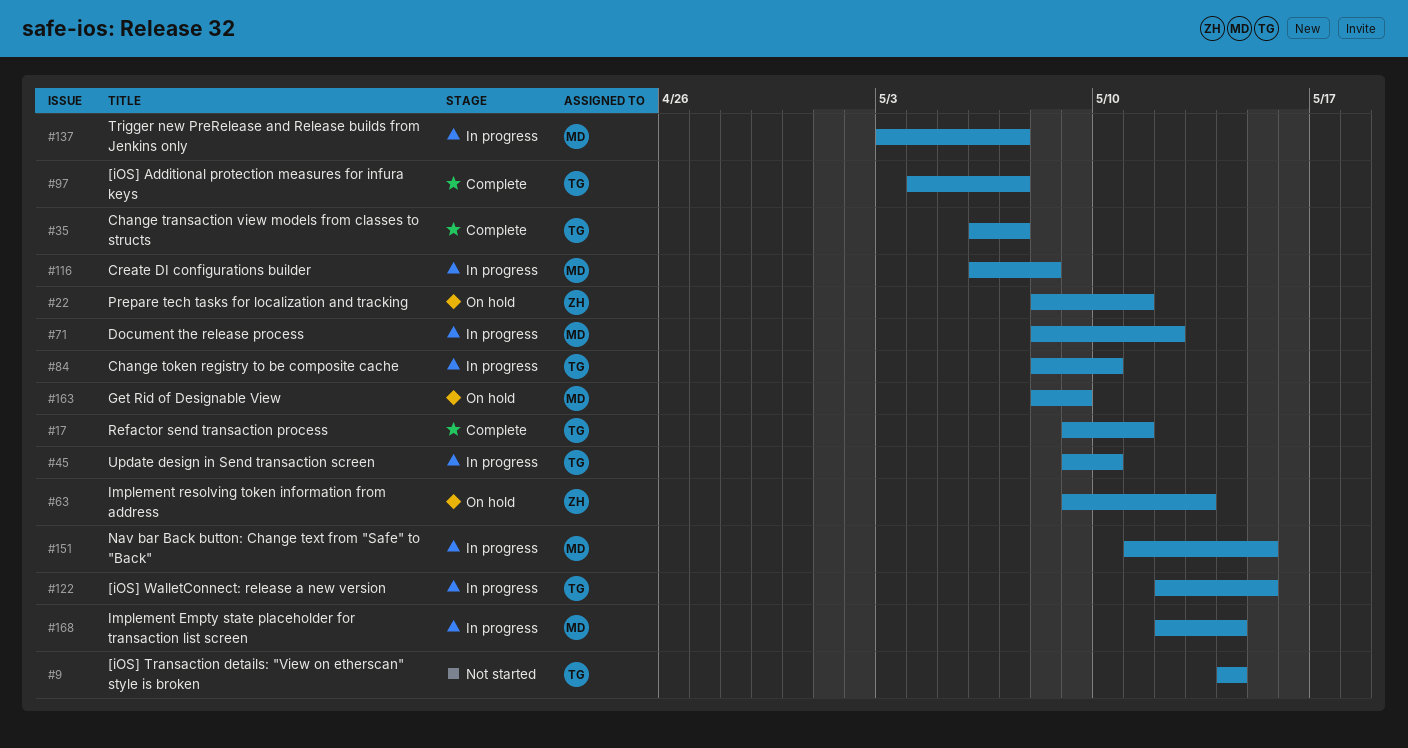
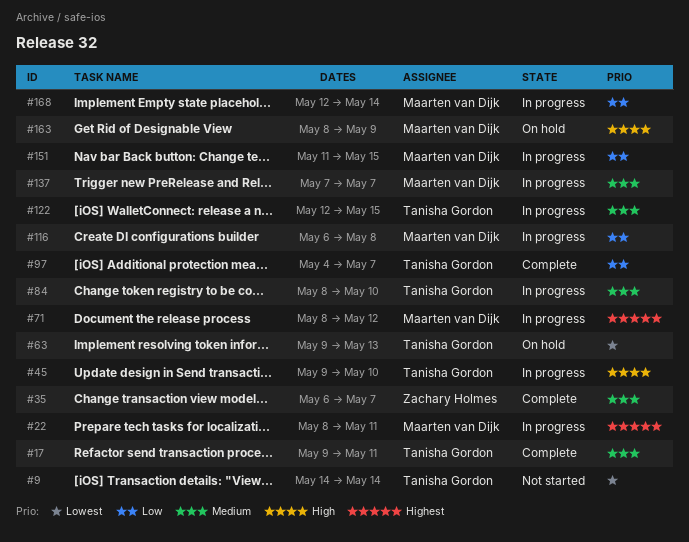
#22, status: On hold -> In progress
#22, owner: Zachary Holmes -> Maarten van Dijk
#35, owner: Tanisha Gordon -> Zachary Holmes
#63, owner: Zachary Holmes -> Tanisha Gordon
#137, start: May 3 -> May 7

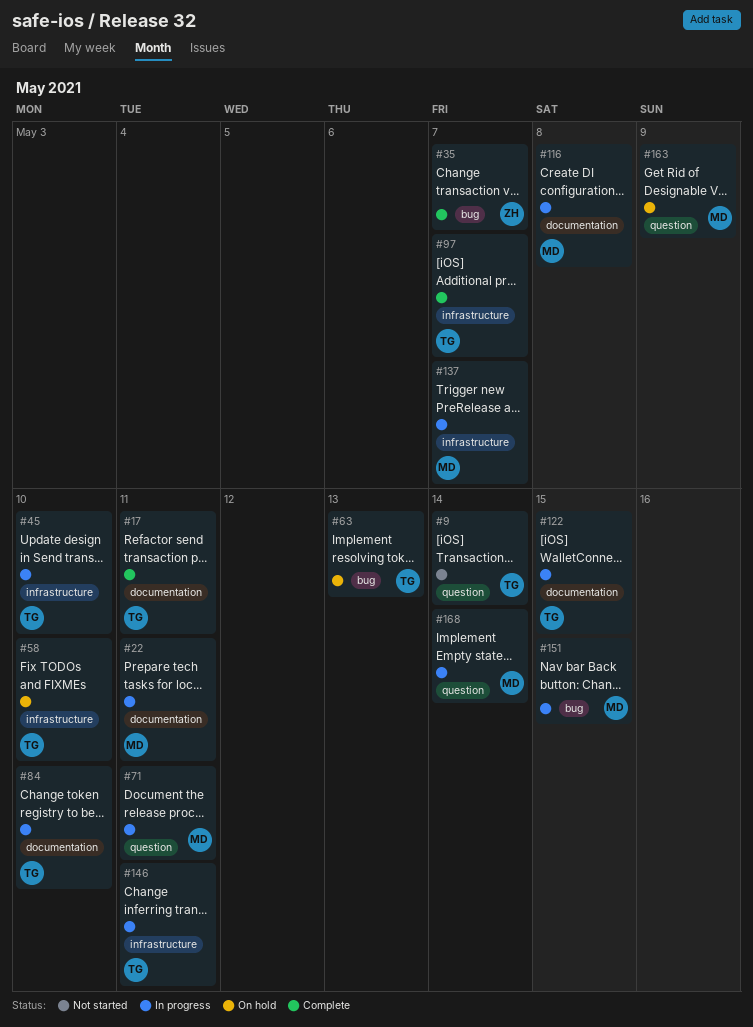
#58: none -> present
#71, due: May 12 -> May 11
#146: none -> present

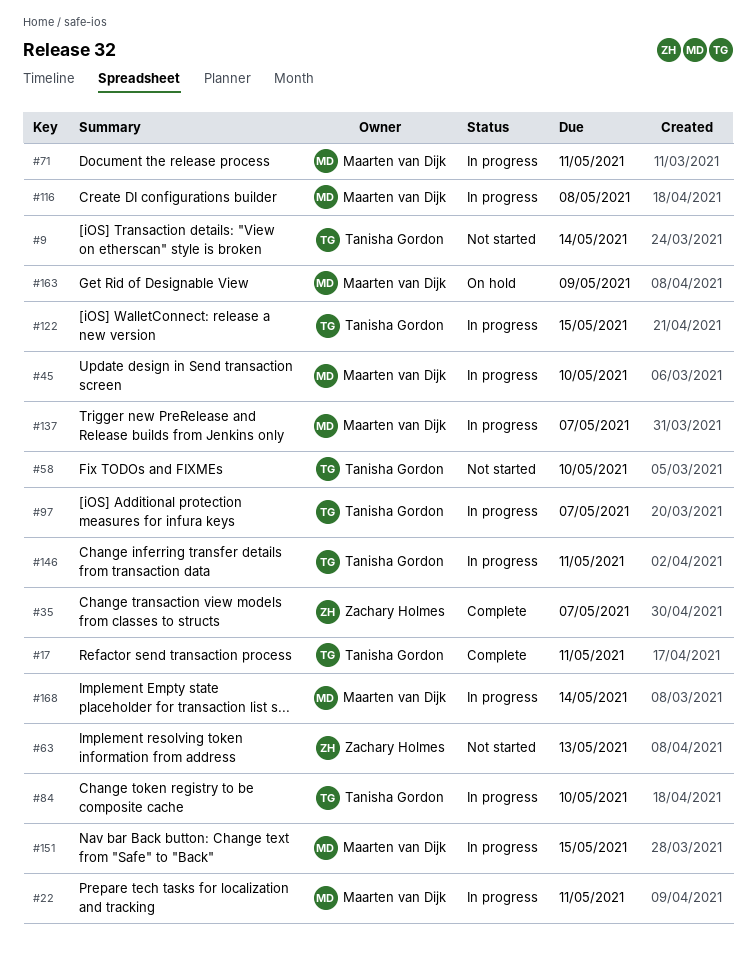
#45, owner: Tanisha Gordon -> Maarten van Dijk
#58, status: On hold -> Not started
#63, status: On hold -> Not started
#63, owner: Tanisha Gordon -> Zachary Holmes
#97, status: Complete -> In progress

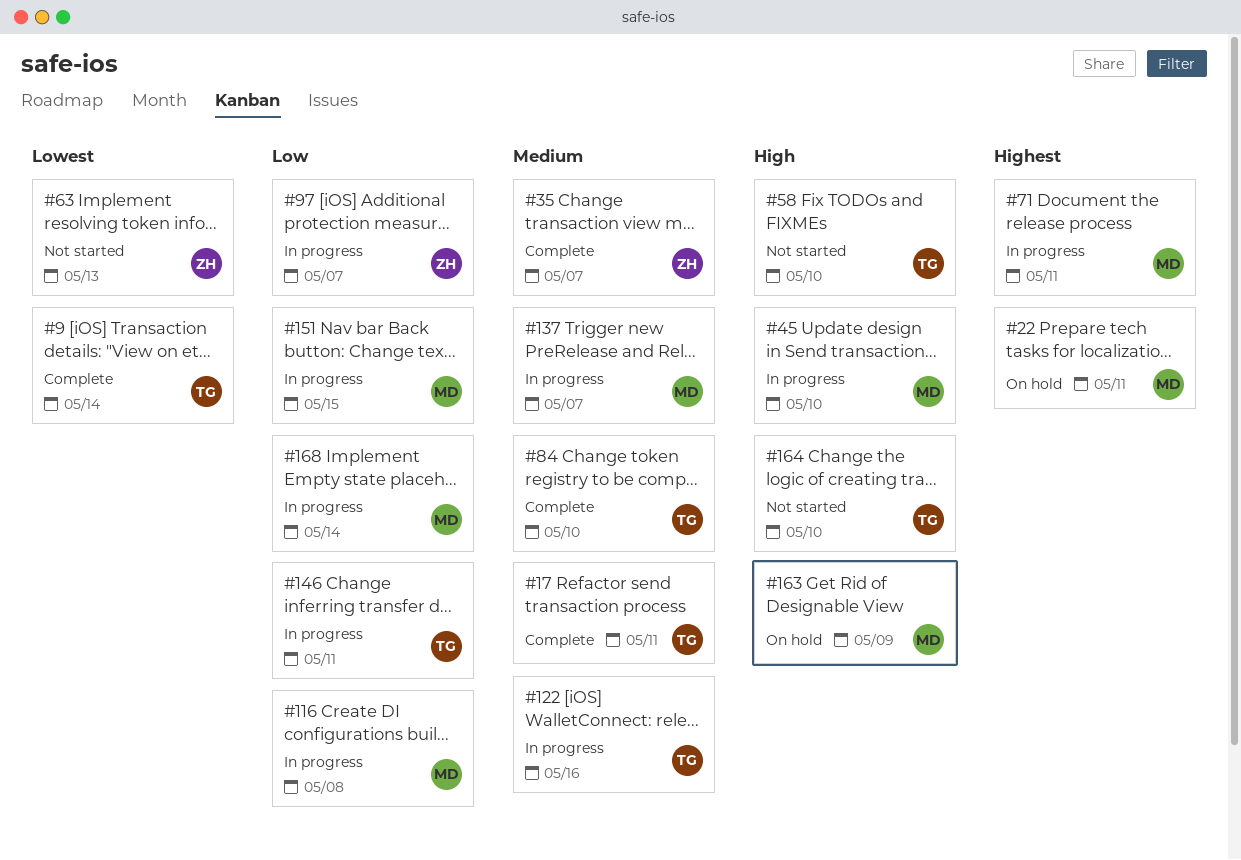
#9, status: Not started -> Complete
#22, status: In progress -> On hold
#84, status: In progress -> Complete
#97, owner: Tanisha Gordon -> Zachary Holmes
#122, due: May 15 -> May 16
#164: none -> present

